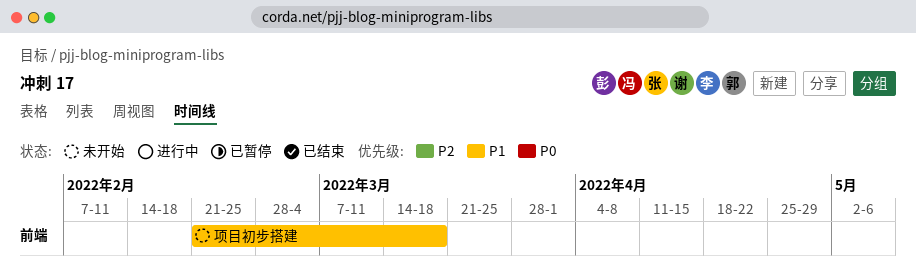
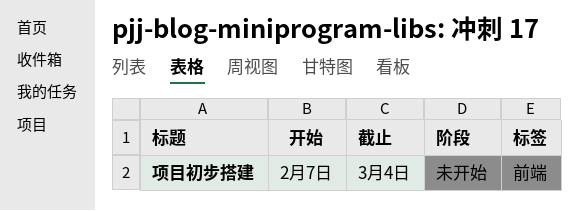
项目初步搭建, start: Feb 21 -> Feb 7
项目初步搭建, due: Mar 18 -> Mar 4

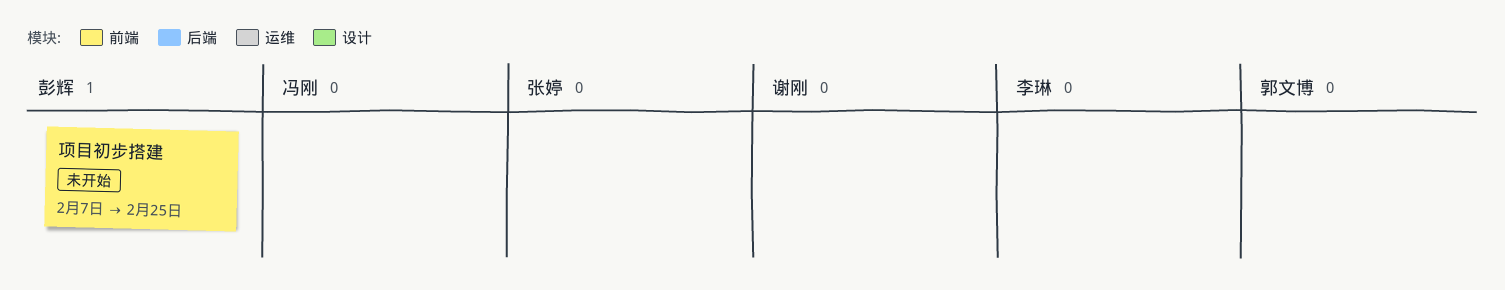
项目初步搭建, due: Mar 4 -> Feb 25

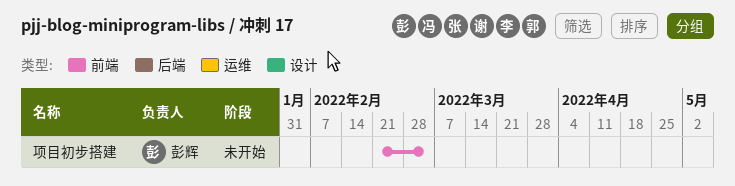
项目初步搭建, start: Feb 7 -> Feb 21
项目初步搭建, due: Feb 25 -> Mar 4

